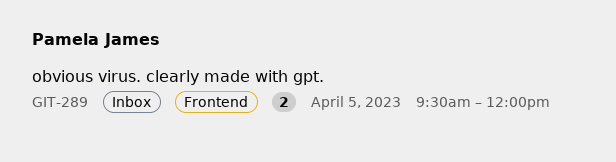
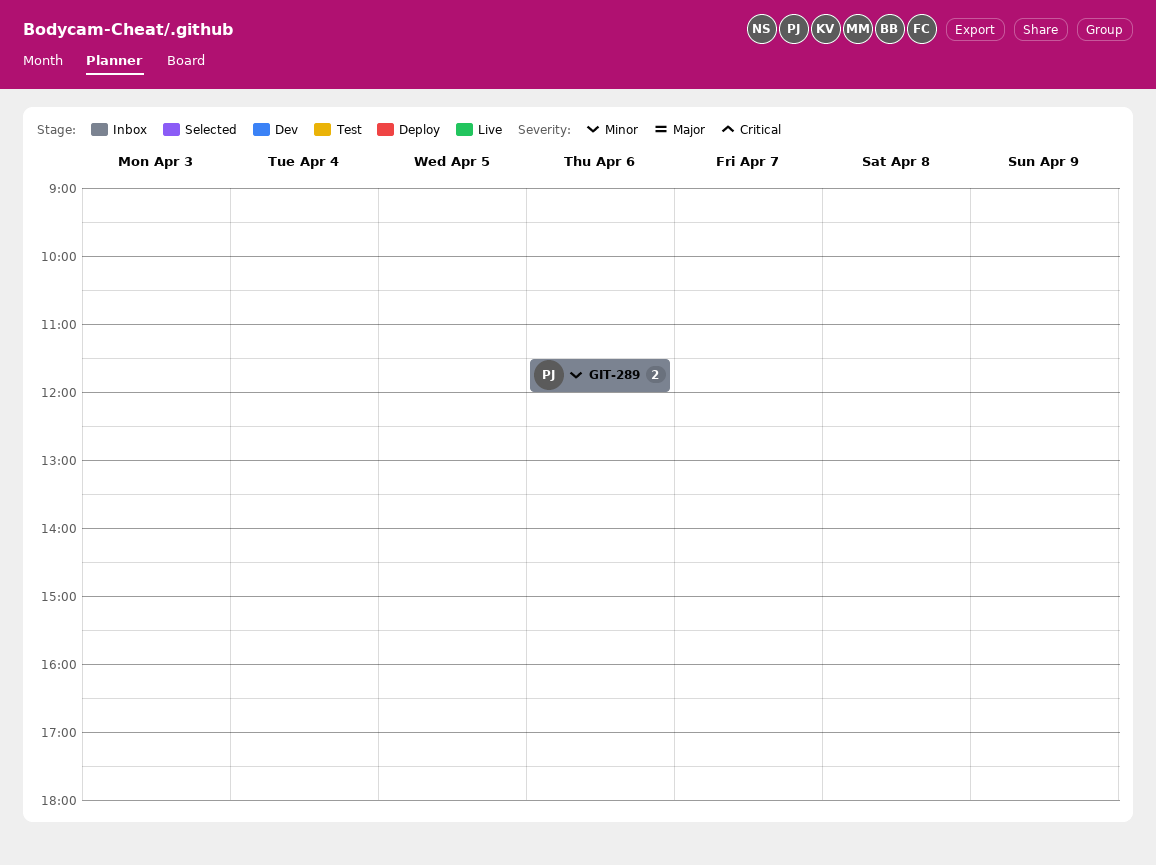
GIT-289, day: Apr 5 -> Apr 6
GIT-289, begins: 09:30 -> 11:30

